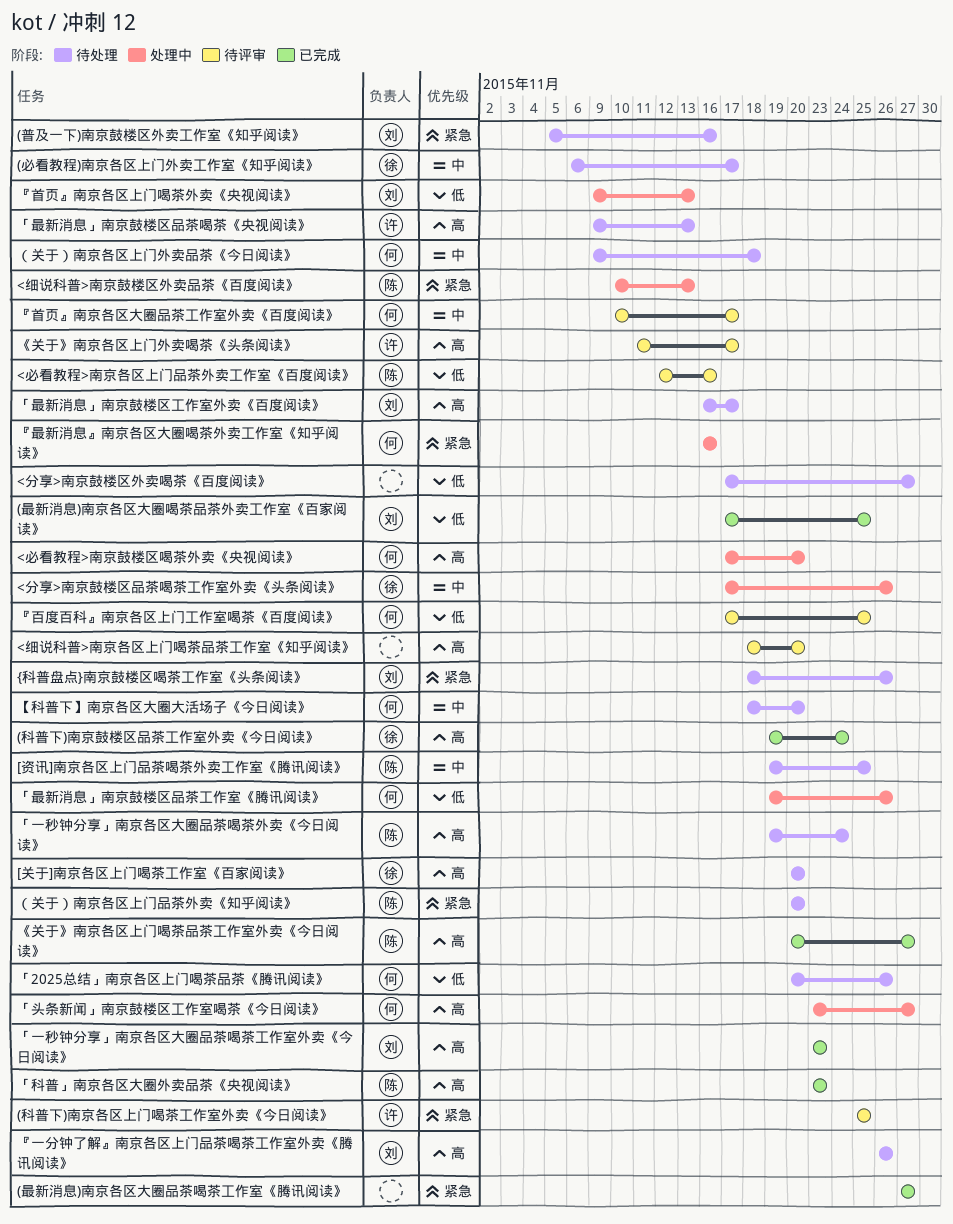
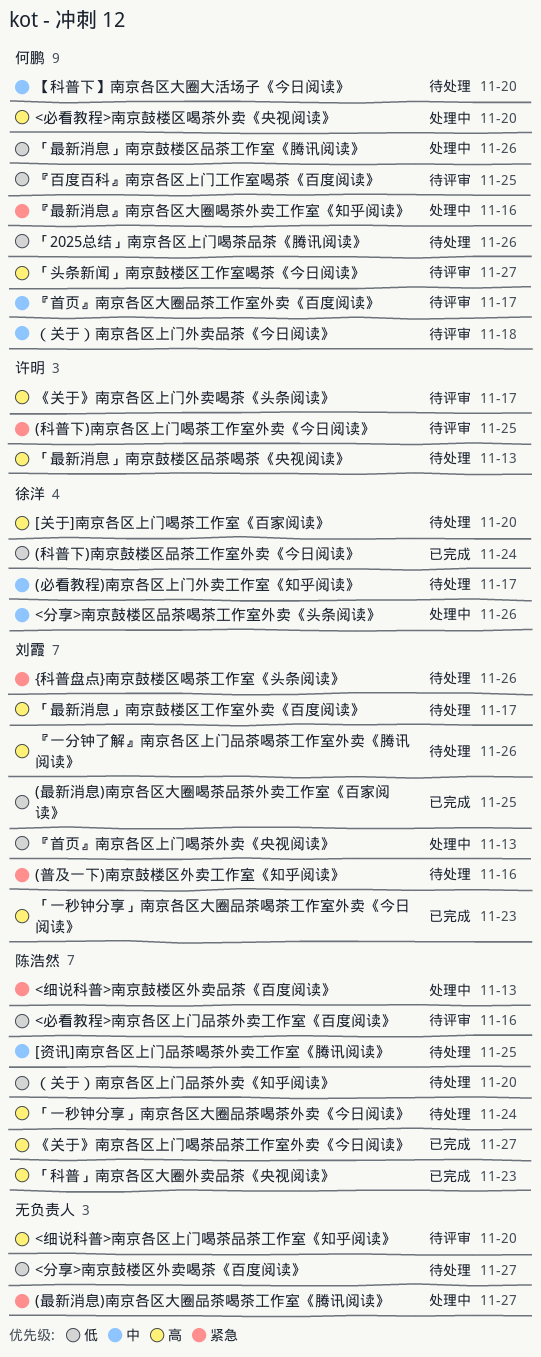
(最新消息)南京各区大圈品茶喝茶工作室《腾讯阅读》, status: 已完成 -> 处理中
(科普下)南京鼓楼区品茶工作室外卖《今日阅读》, priority: 高 -> 低
「头条新闻」南京鼓楼区工作室喝茶《今日阅读》, status: 处理中 -> 待评审
（关于）南京各区上门品茶外卖《知乎阅读》, priority: 紧急 -> 低
（关于）南京各区上门外卖品茶《今日阅读》, status: 待处理 -> 待评审

